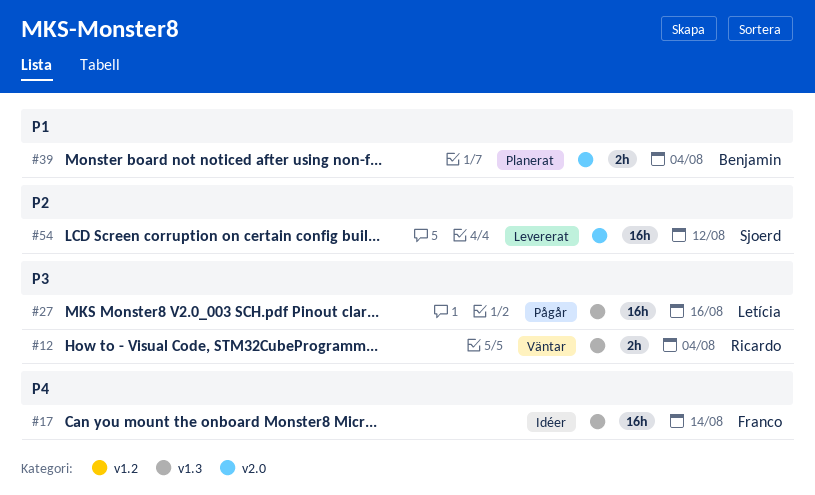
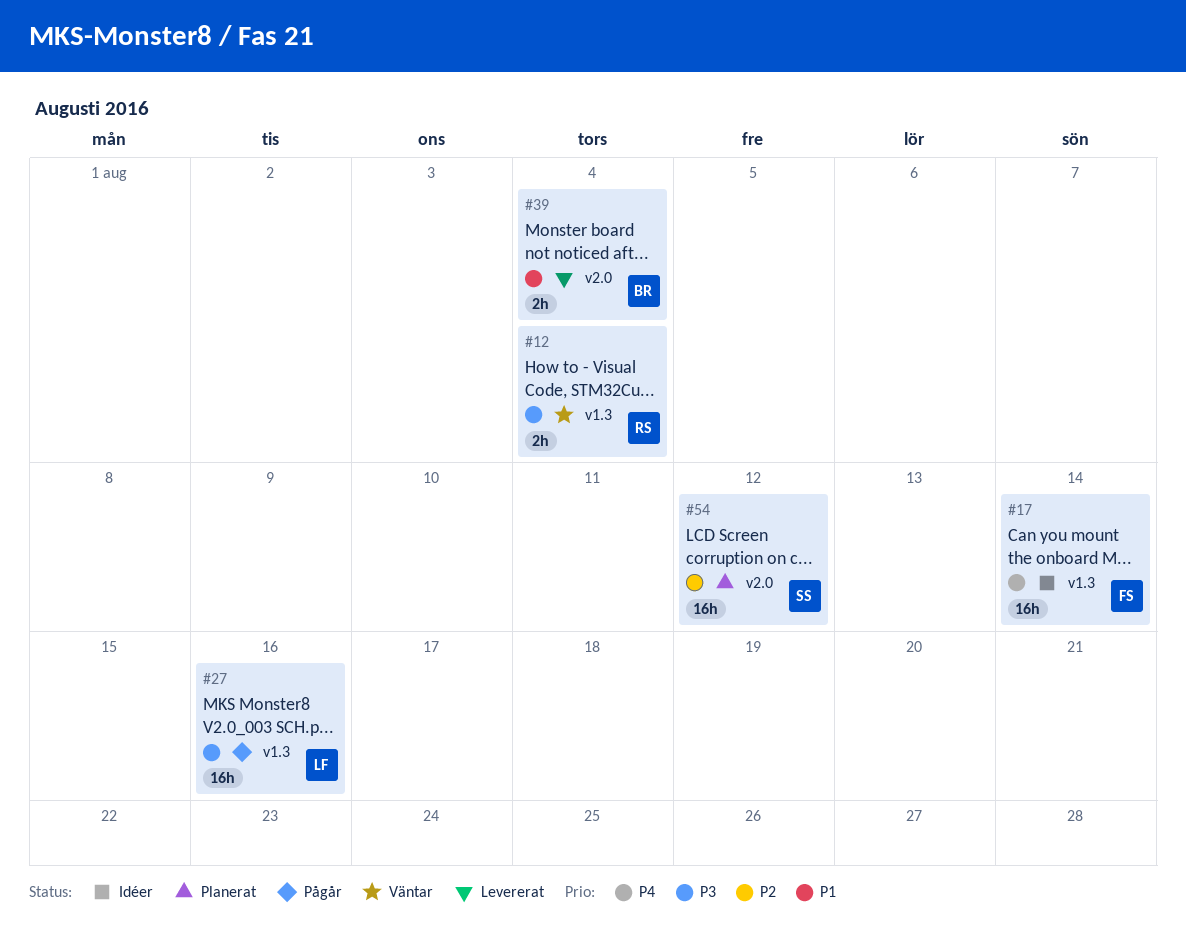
#39, status: Planerat -> Levererat
#54, status: Levererat -> Planerat

